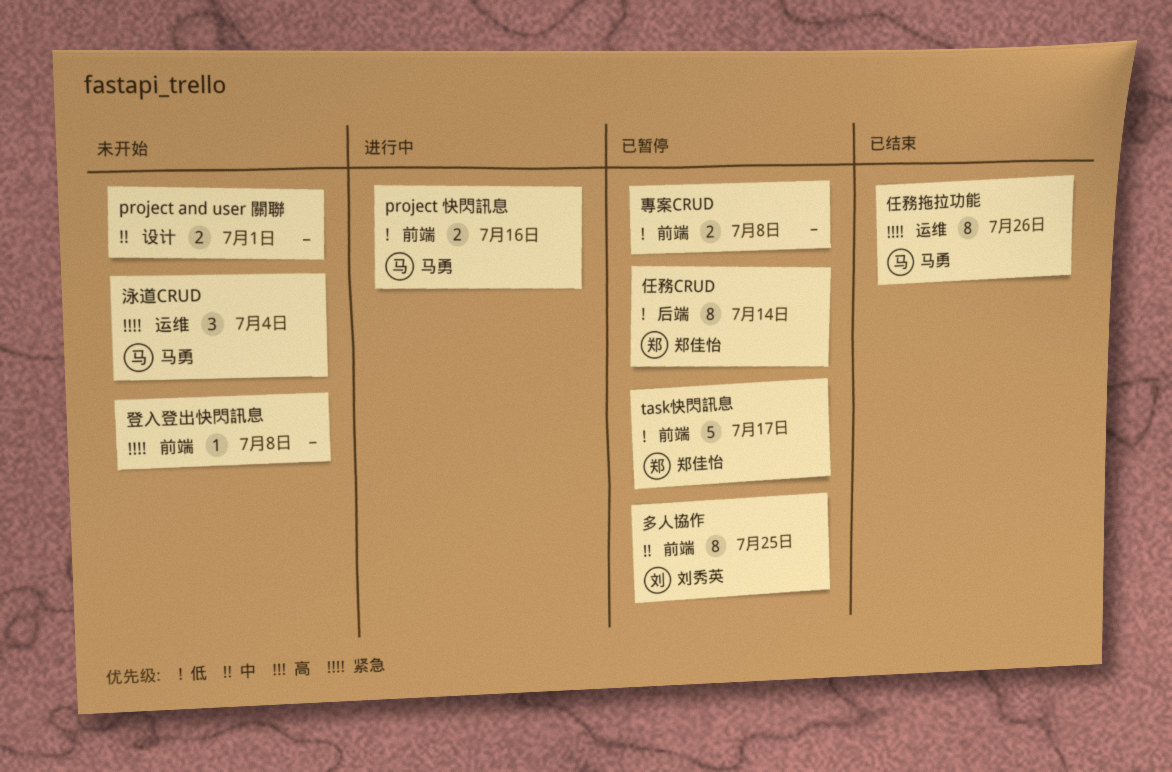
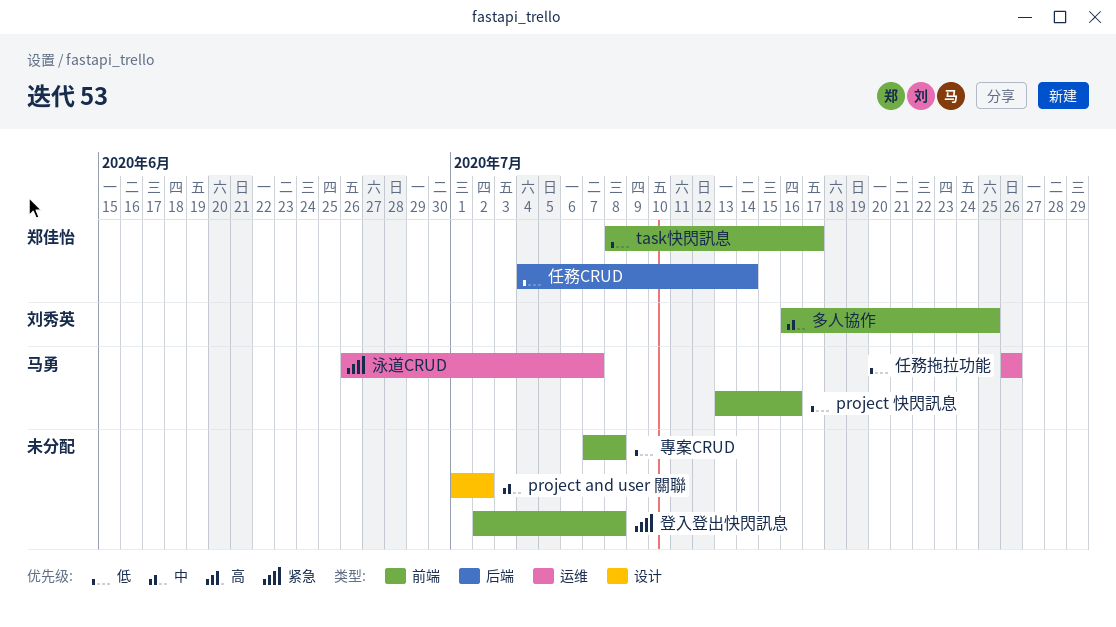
project and user 關聯, due: Jul 1 -> Jul 2
任務拖拉功能, priority: 紧急 -> 低
泳道CRUD, due: Jul 4 -> Jul 7

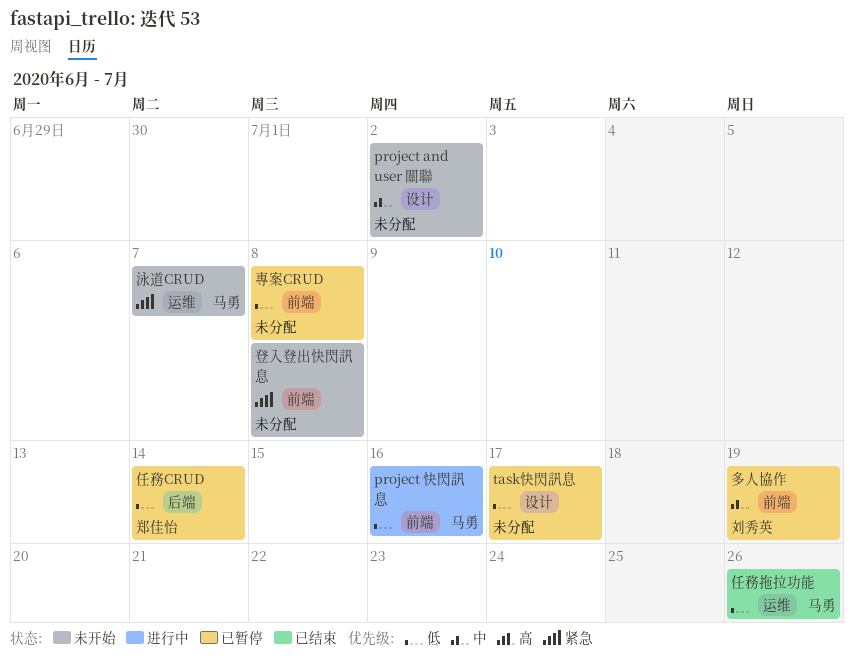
task快閃訊息, owner: 郑佳怡 -> none
task快閃訊息, label: 前端 -> 设计
多人協作, due: Jul 25 -> Jul 19

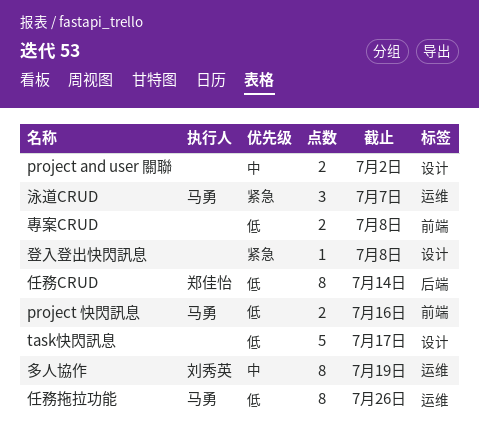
多人協作, label: 前端 -> 运维
登入登出快閃訊息, label: 前端 -> 设计

